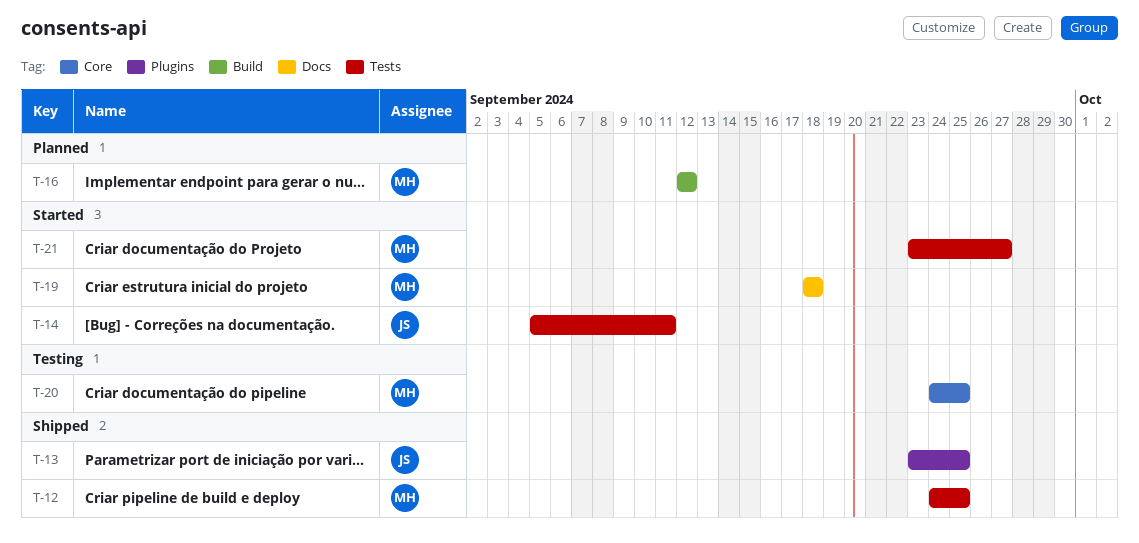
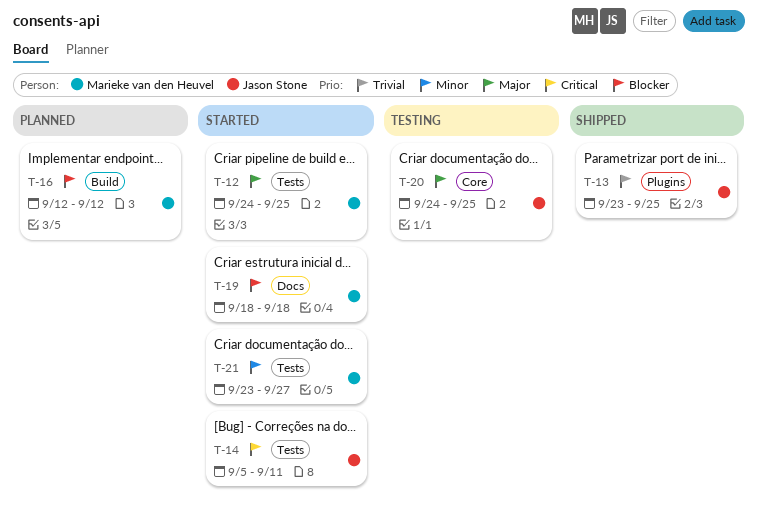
T-12, status: Shipped -> Started
T-20, owner: Marieke van den Heuvel -> Jason Stone

